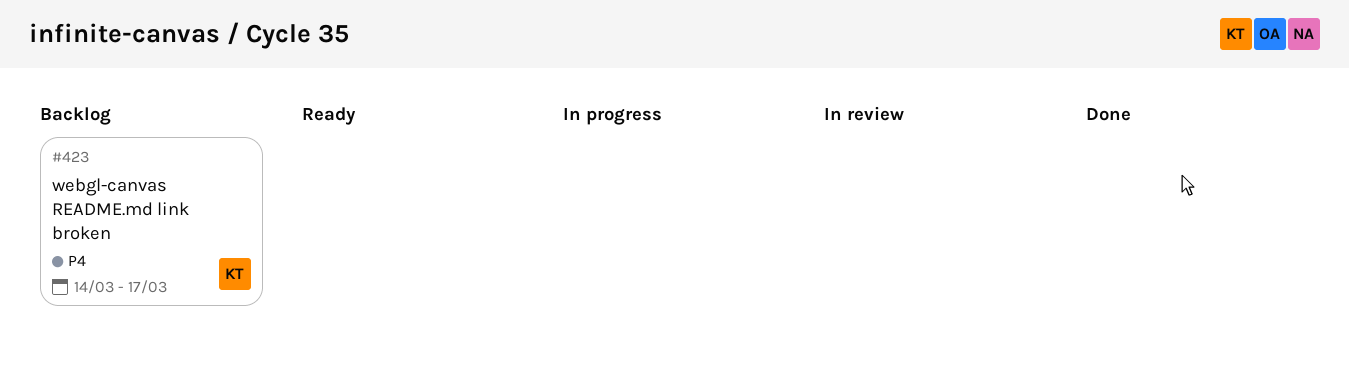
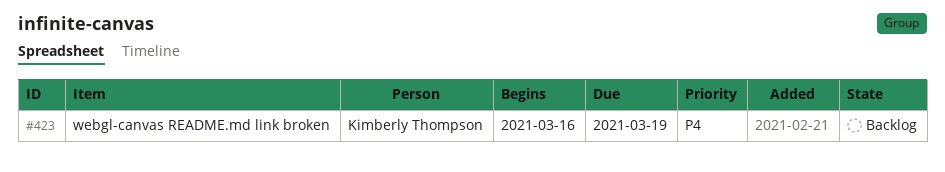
#423, start: Mar 14 -> Mar 16
#423, due: Mar 17 -> Mar 19

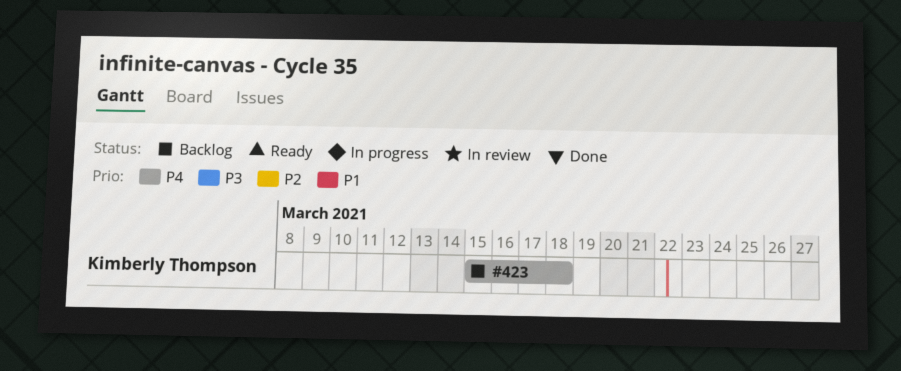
#423, start: Mar 16 -> Mar 15
#423, due: Mar 19 -> Mar 18

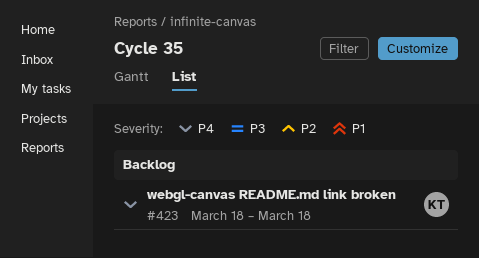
#423, start: Mar 15 -> Mar 18

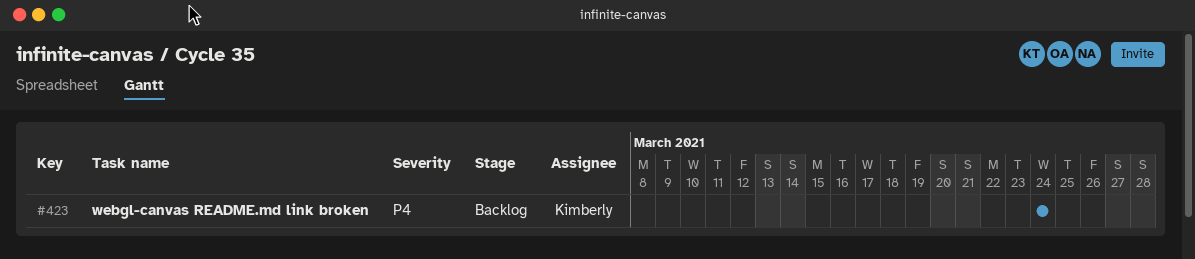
#423, start: Mar 18 -> Mar 24
#423, due: Mar 18 -> Mar 24

